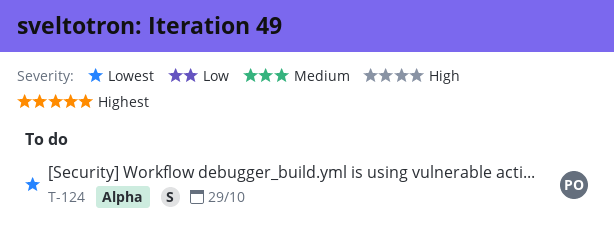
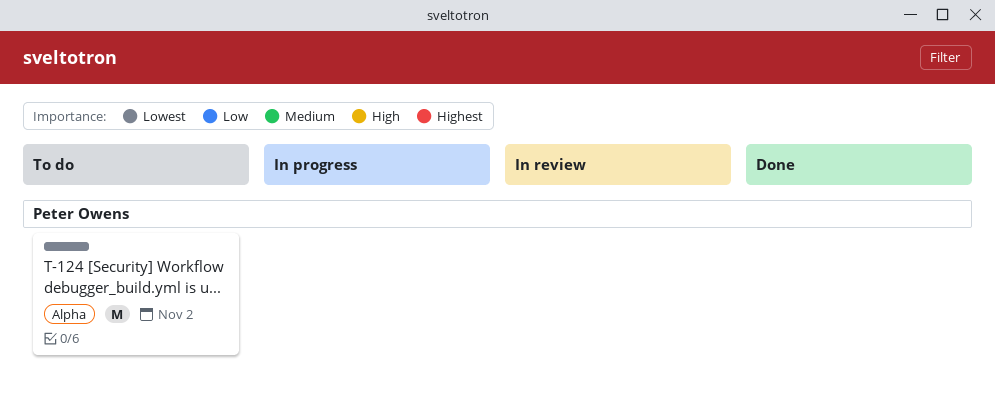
T-124, estimate: S -> M
T-124, due: Oct 29 -> Nov 2

